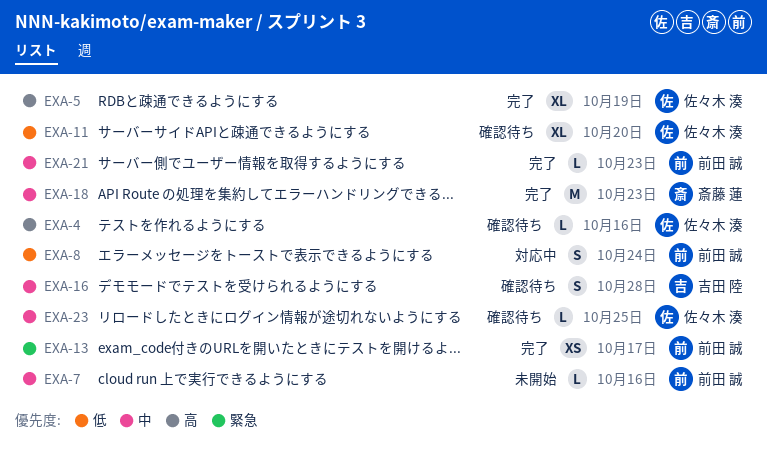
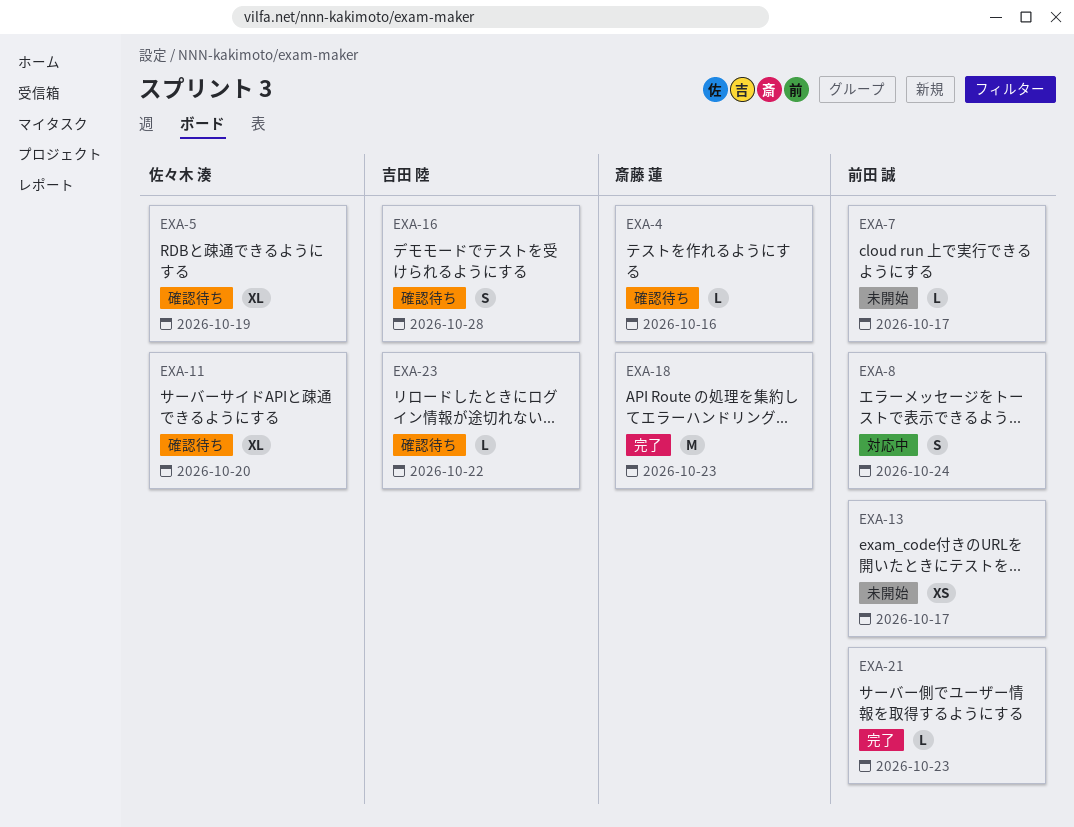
EXA-4, owner: 佐々木 湊 -> 斎藤 蓮
EXA-5, status: 完了 -> 確認待ち
EXA-7, due: Oct 16 -> Oct 17
EXA-13, status: 完了 -> 未開始
EXA-23, owner: 佐々木 湊 -> 吉田 陸
EXA-23, due: Oct 25 -> Oct 22

